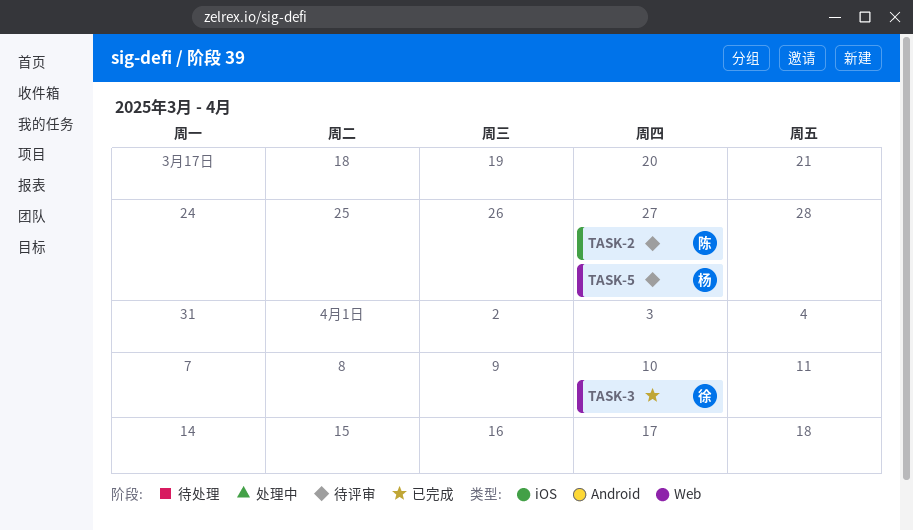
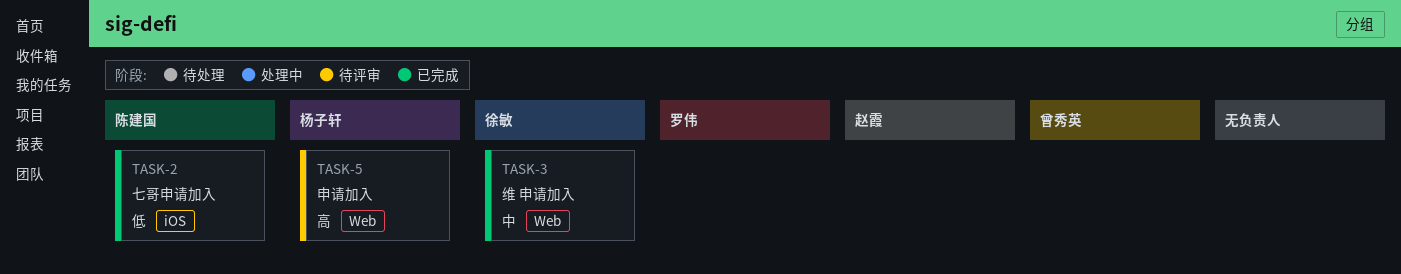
TASK-2, status: 待评审 -> 已完成

